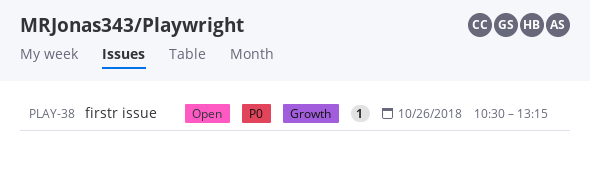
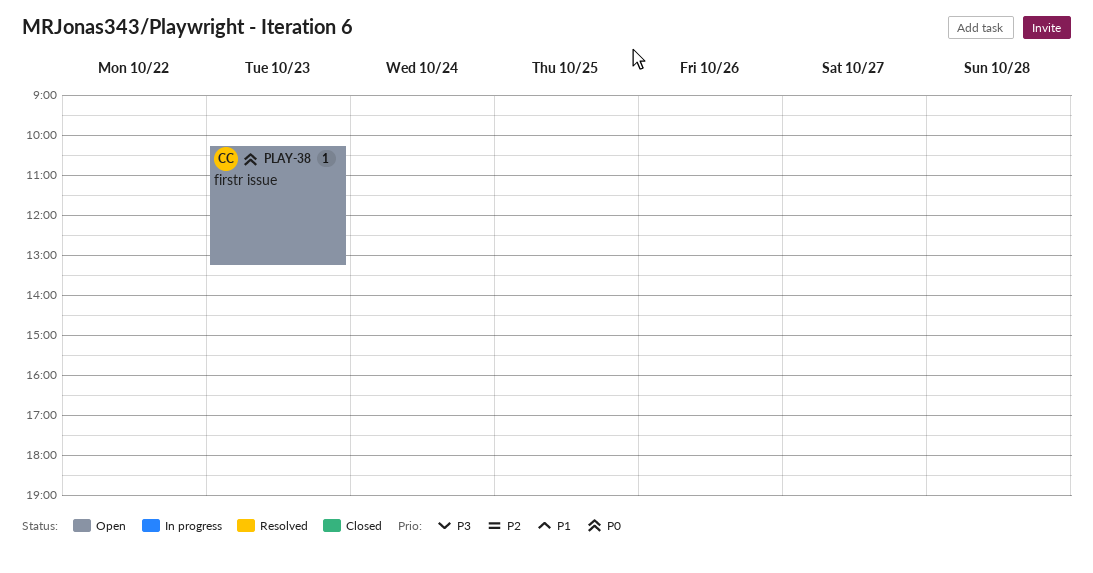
PLAY-38, day: Oct 26 -> Oct 23
PLAY-38, begins: 10:30 -> 10:15

